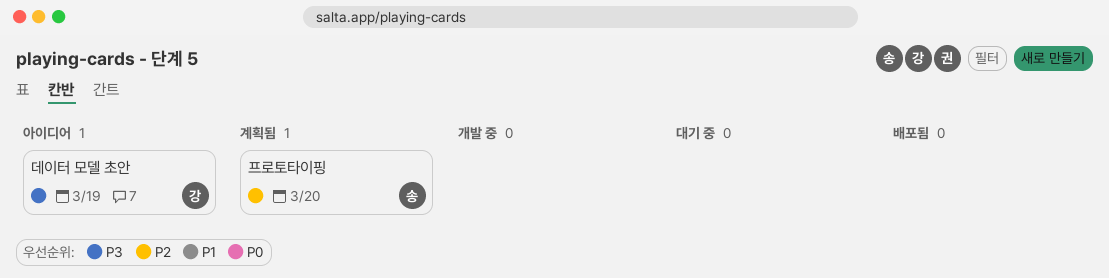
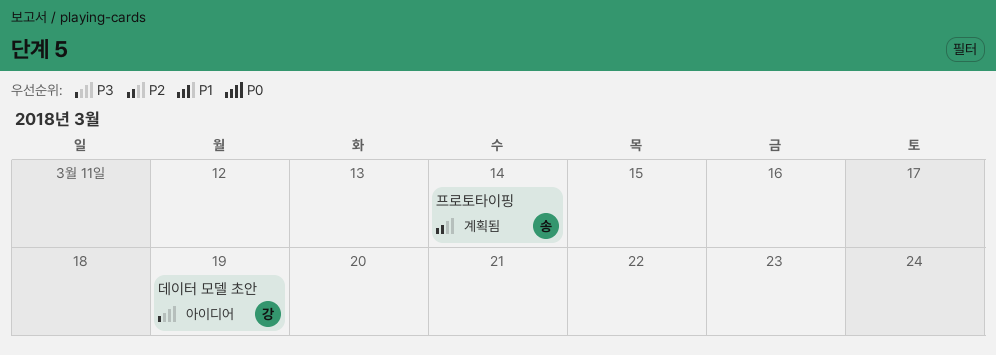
프로토타이핑, due: Mar 20 -> Mar 14

